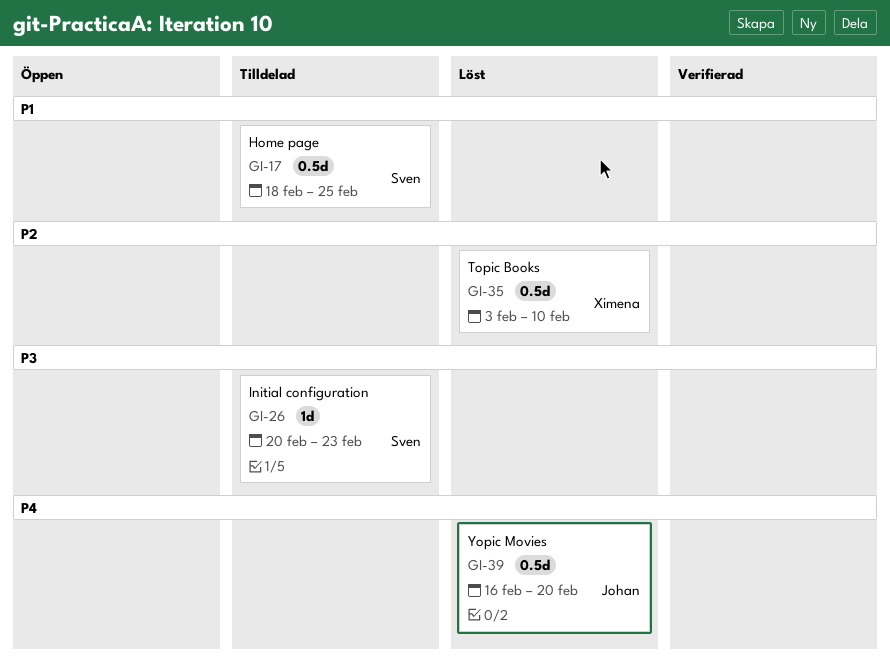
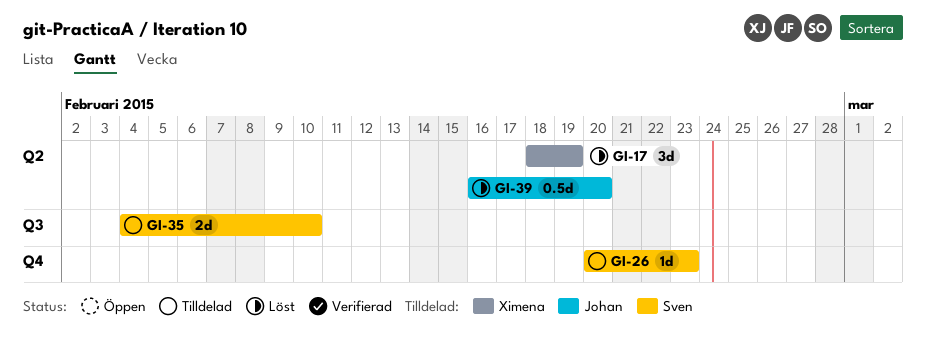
GI-17, status: Tilldelad -> Löst
GI-17, owner: Sven -> Ximena
GI-17, estimate: 0.5d -> 3d
GI-17, due: Feb 25 -> Feb 19
GI-35, status: Löst -> Tilldelad
GI-35, owner: Ximena -> Sven
GI-35, estimate: 0.5d -> 2d
GI-35, start: Feb 3 -> Feb 4

